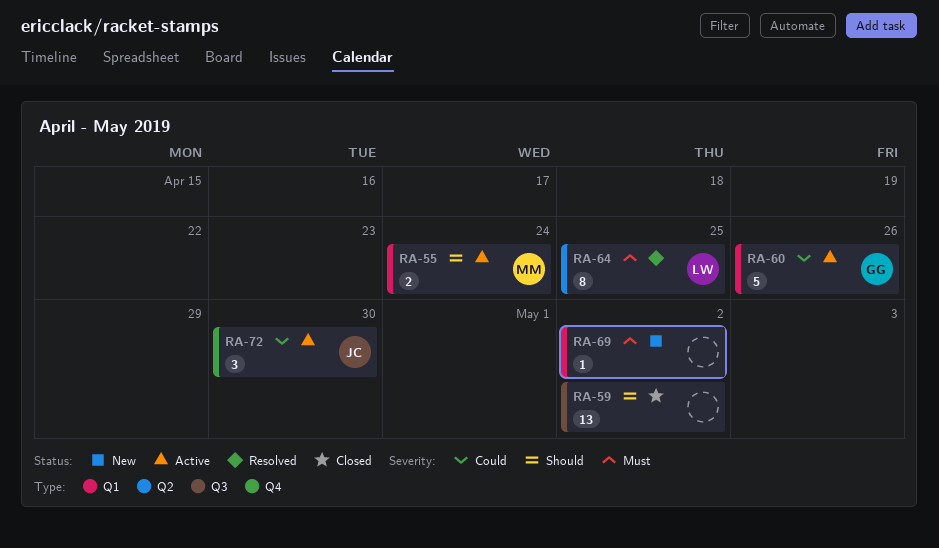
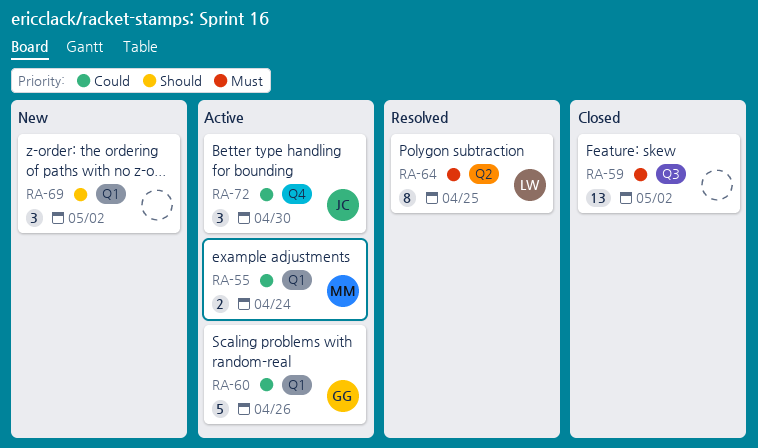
RA-55, priority: Should -> Could
RA-59, priority: Should -> Must
RA-69, priority: Must -> Should
RA-69, estimate: 1 -> 3

